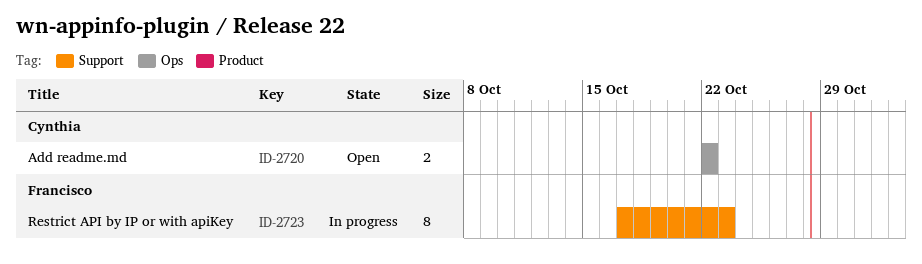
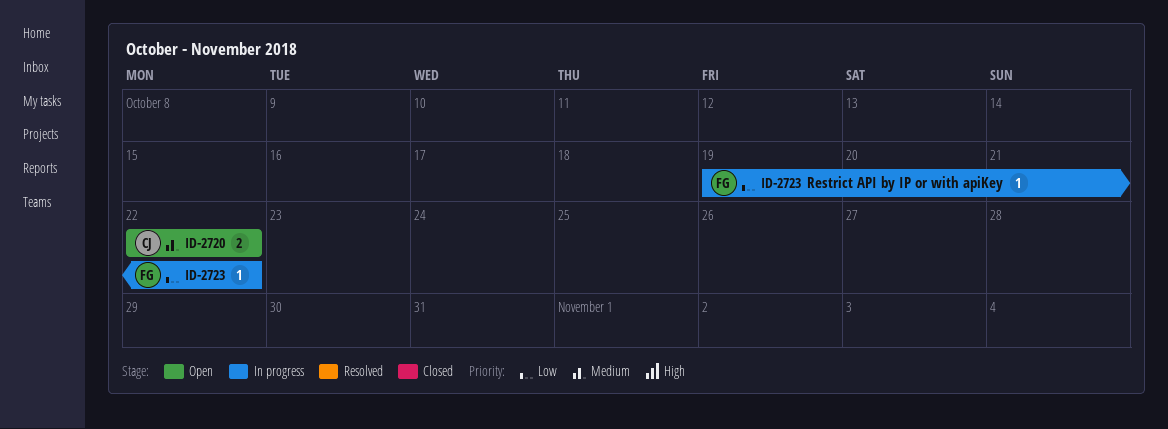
ID-2723, estimate: 8 -> 1
ID-2723, start: Oct 17 -> Oct 19
ID-2723, due: Oct 23 -> Oct 22

